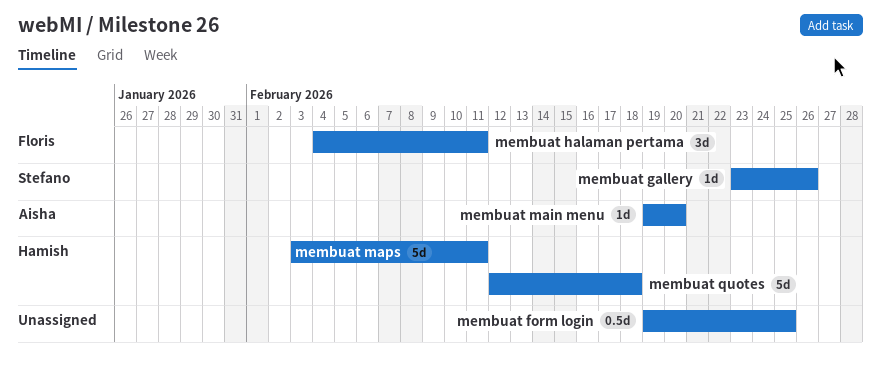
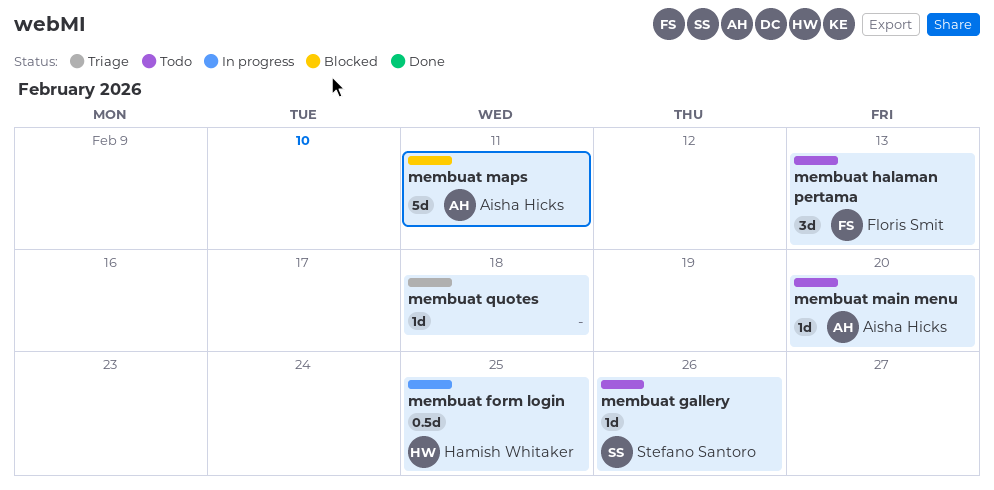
membuat form login, owner: none -> Hamish Whitaker
membuat halaman pertama, due: Feb 11 -> Feb 13
membuat maps, owner: Hamish Whitaker -> Aisha Hicks
membuat quotes, owner: Hamish Whitaker -> none
membuat quotes, estimate: 5d -> 1d

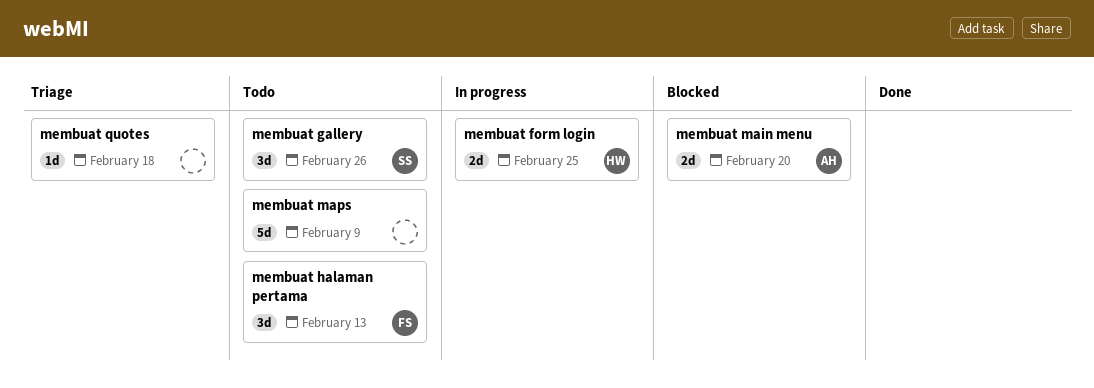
membuat form login, estimate: 0.5d -> 2d
membuat gallery, estimate: 1d -> 3d
membuat main menu, status: Todo -> Blocked
membuat main menu, estimate: 1d -> 2d
membuat maps, status: Blocked -> Todo
membuat maps, owner: Aisha Hicks -> none
membuat maps, due: Feb 11 -> Feb 9

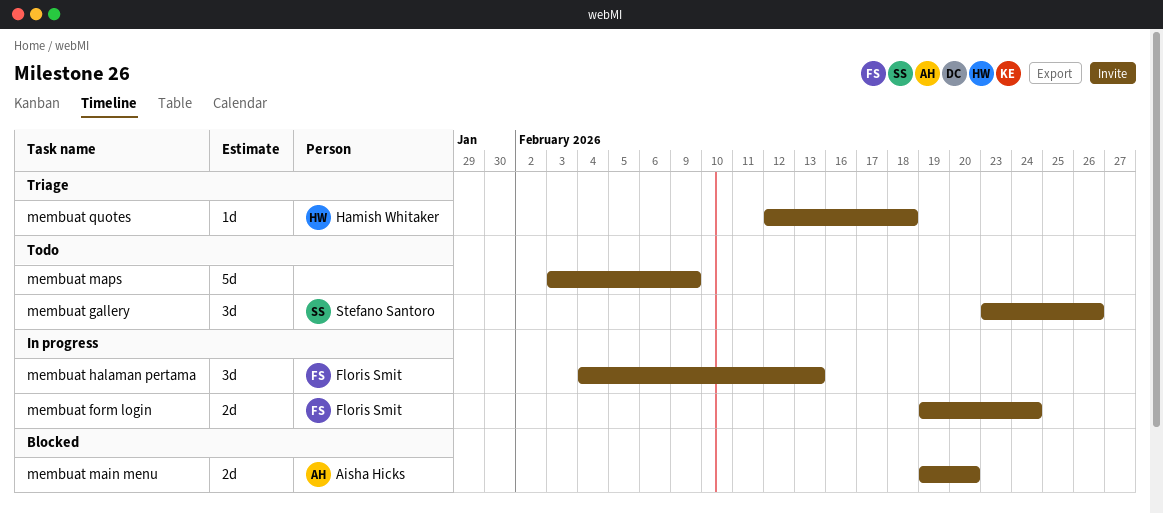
membuat form login, owner: Hamish Whitaker -> Floris Smit
membuat form login, due: Feb 25 -> Feb 24
membuat halaman pertama, status: Todo -> In progress
membuat quotes, owner: none -> Hamish Whitaker

